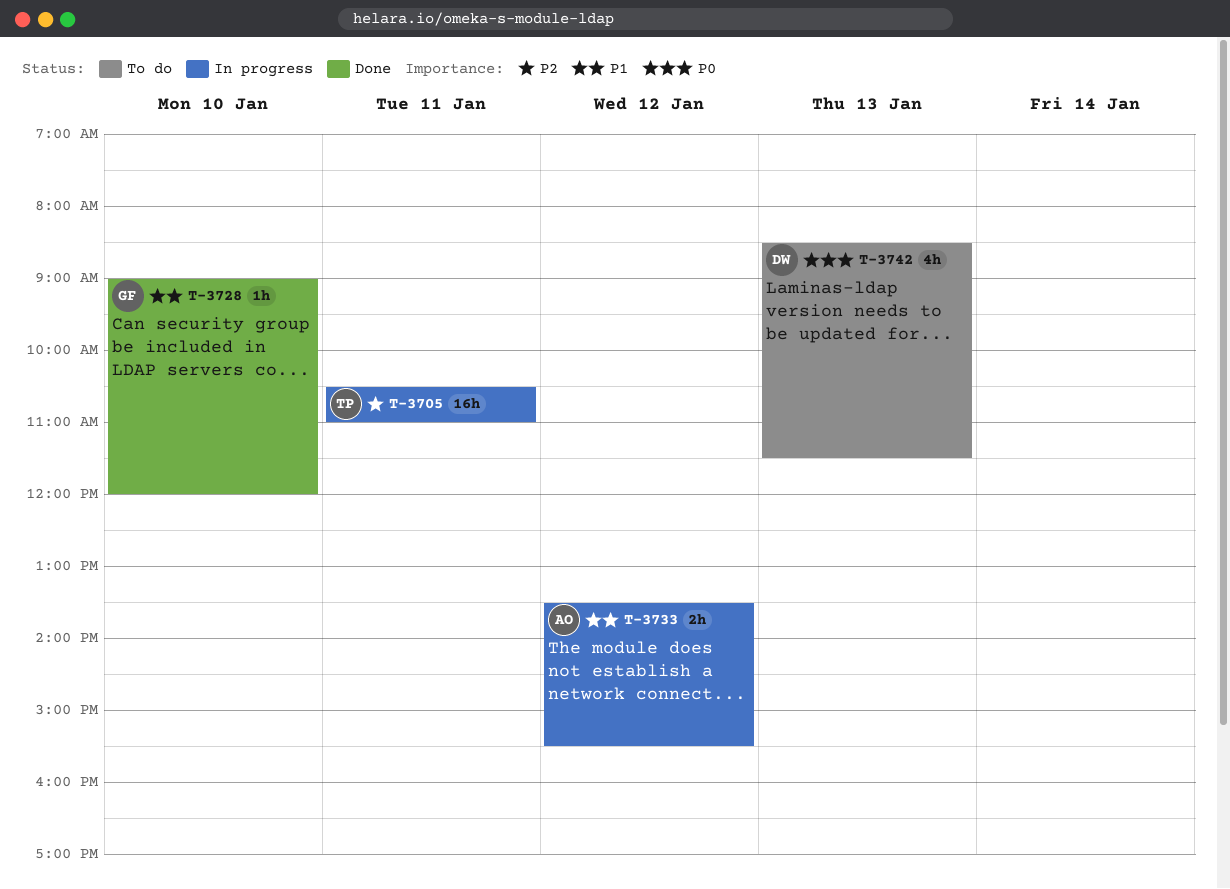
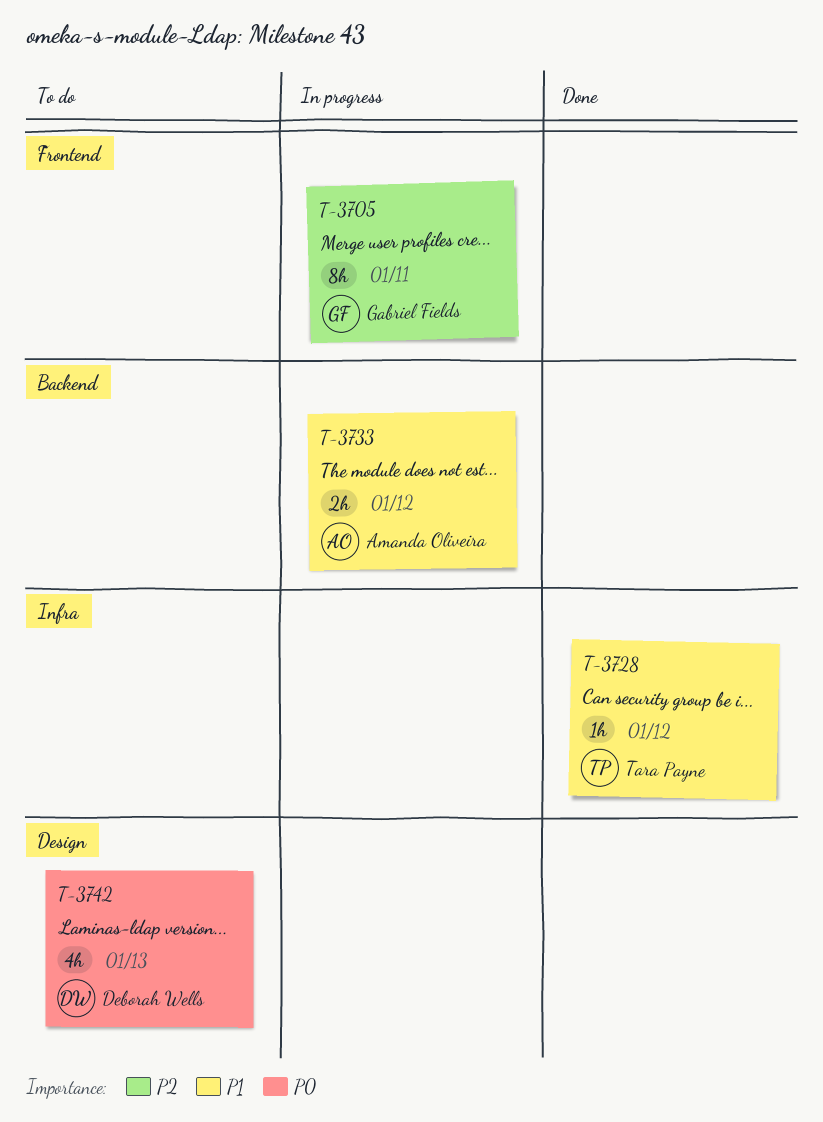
T-3705, owner: Tara Payne -> Gabriel Fields
T-3705, estimate: 16h -> 8h
T-3728, owner: Gabriel Fields -> Tara Payne
T-3728, day: Jan 10 -> Jan 12

